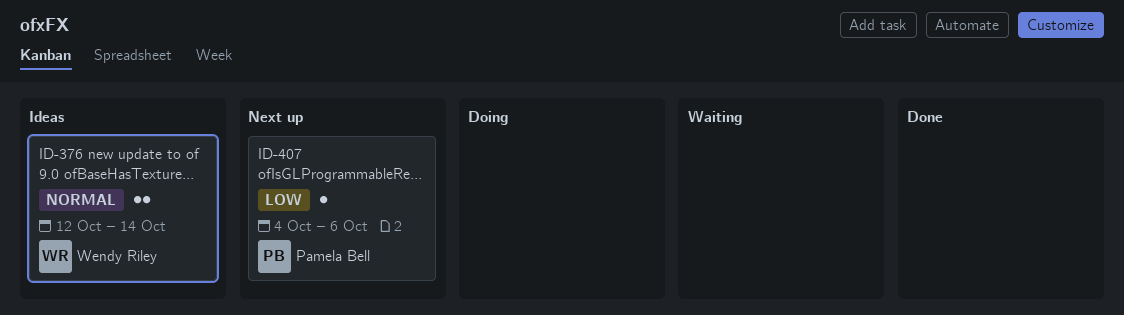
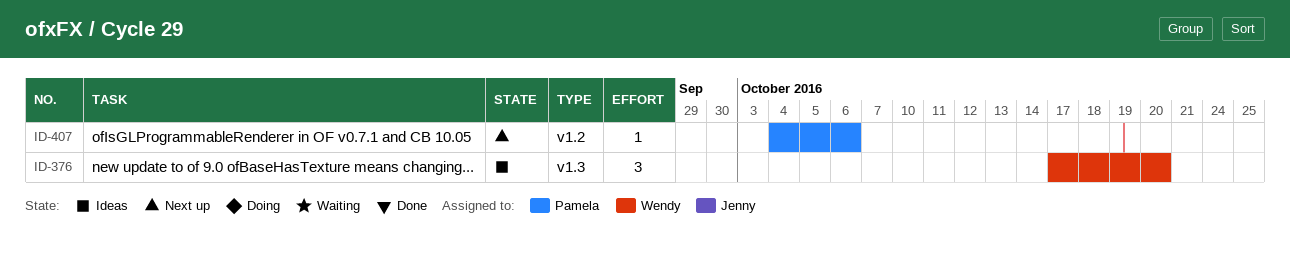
ID-376, estimate: 2 -> 3
ID-376, start: Oct 12 -> Oct 17
ID-376, due: Oct 14 -> Oct 20

